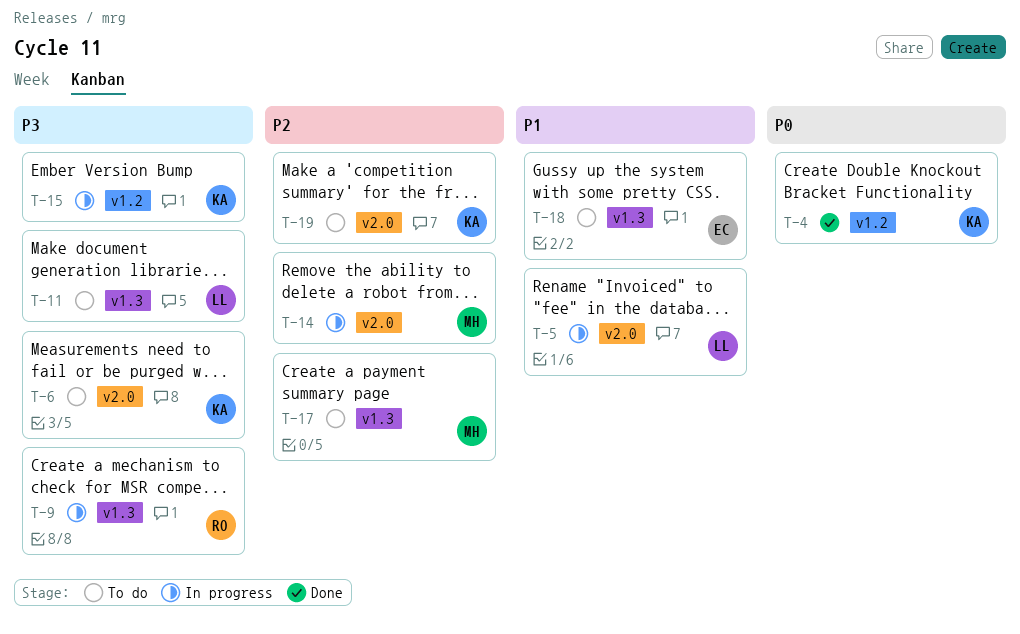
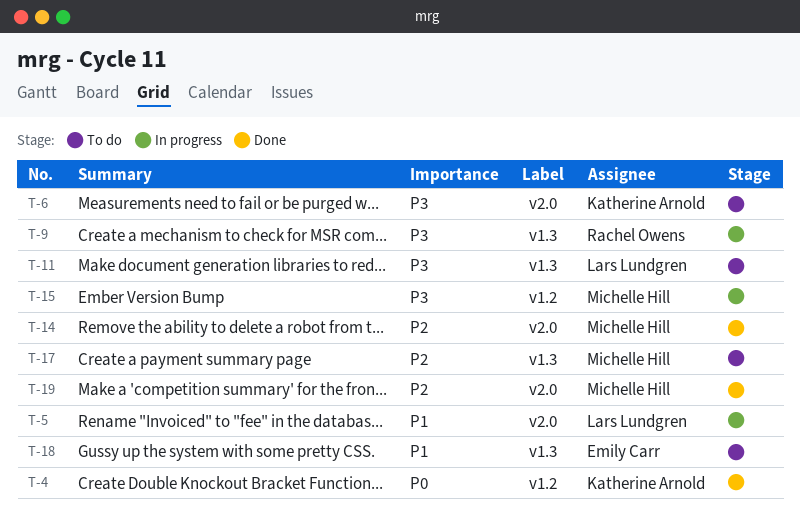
T-14, status: In progress -> Done
T-15, owner: Katherine Arnold -> Michelle Hill
T-19, status: To do -> Done
T-19, owner: Katherine Arnold -> Michelle Hill

